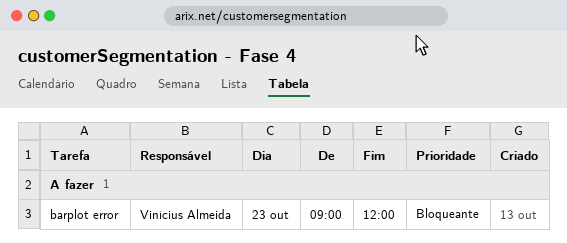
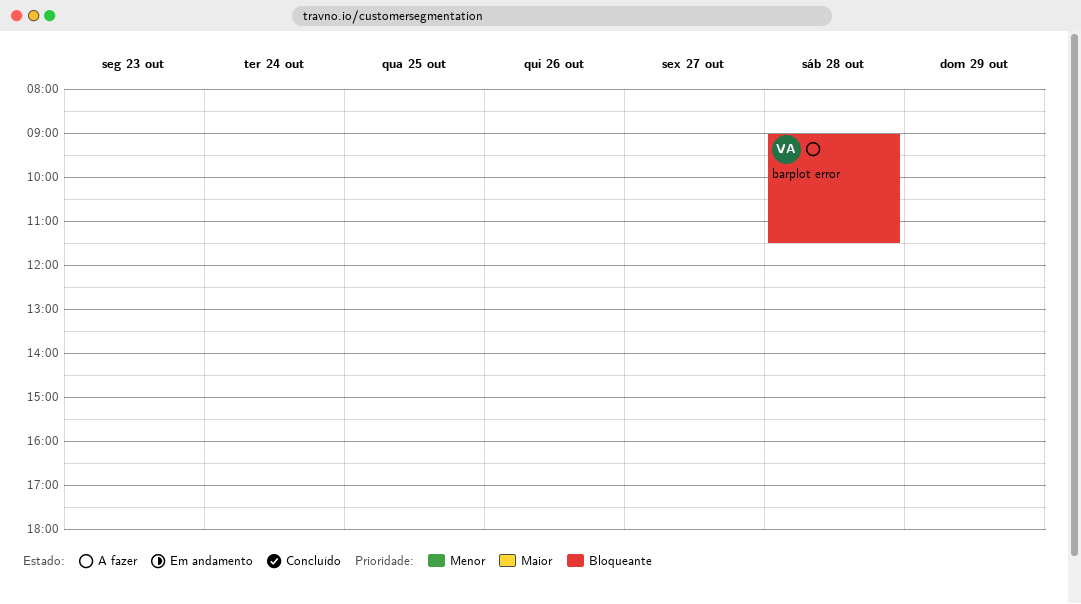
barplot error, day: Oct 23 -> Oct 28
barplot error, ends: 12:00 -> 11:30

